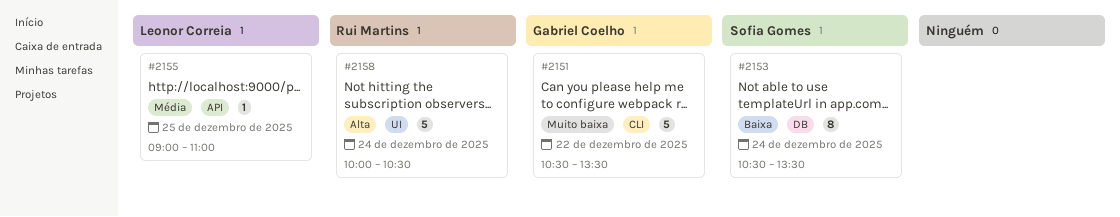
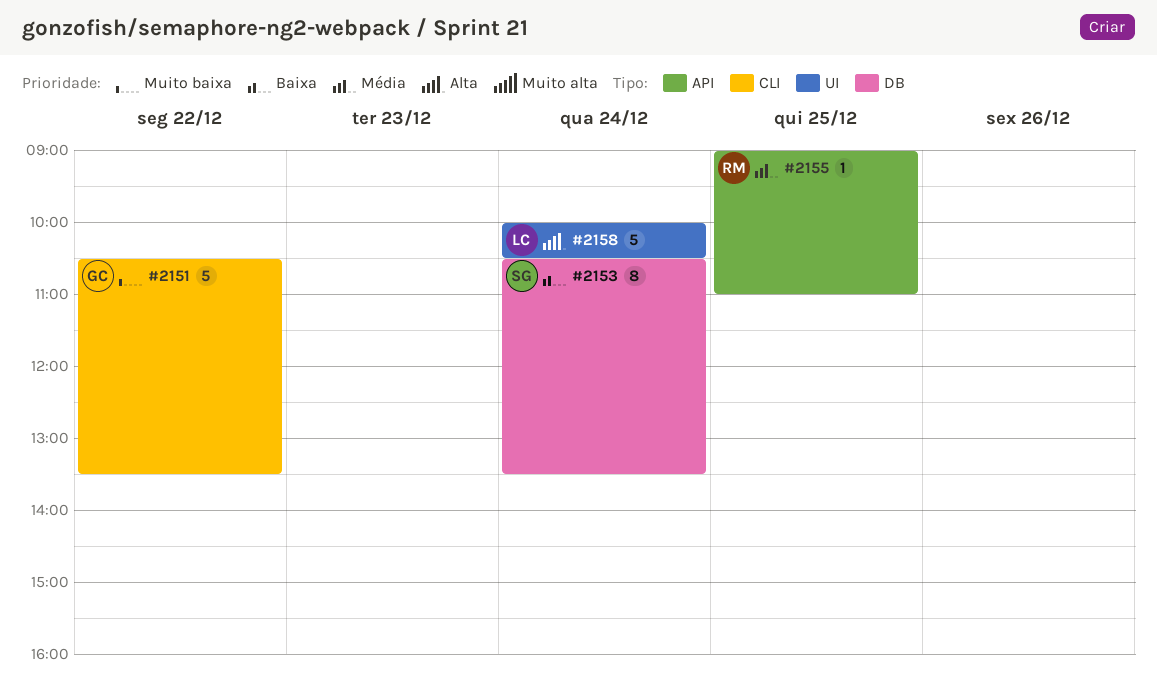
#2155, owner: Leonor Correia -> Rui Martins
#2158, owner: Rui Martins -> Leonor Correia

